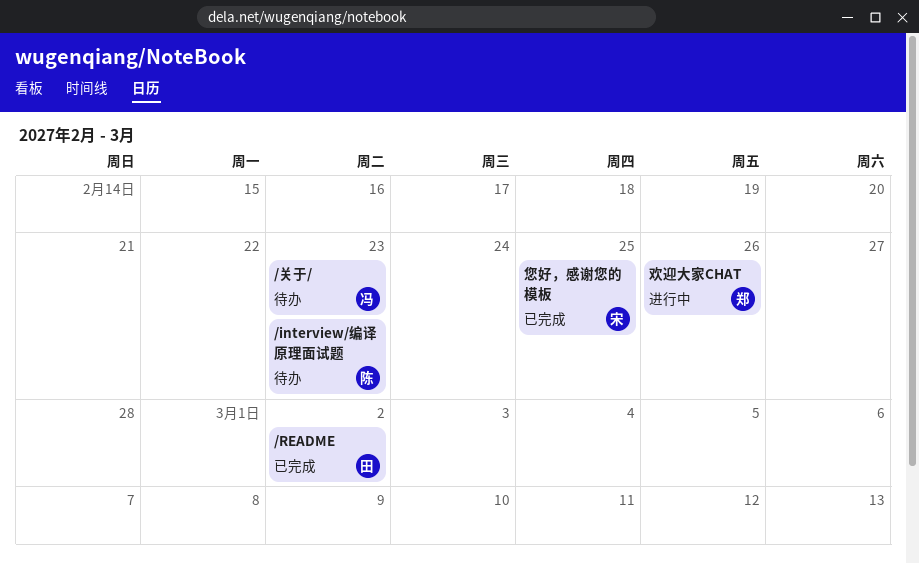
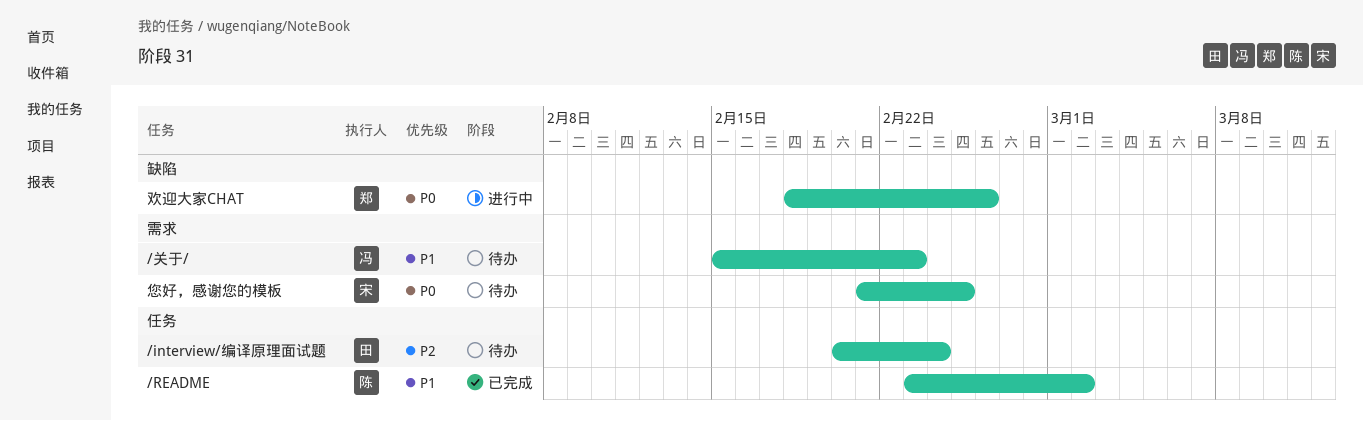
/interview/编译原理面试题, owner: 陈 -> 田
/interview/编译原理面试题, due: Feb 23 -> Feb 24
/README, owner: 田 -> 陈
您好，感谢您的模板, status: 已完成 -> 待办

